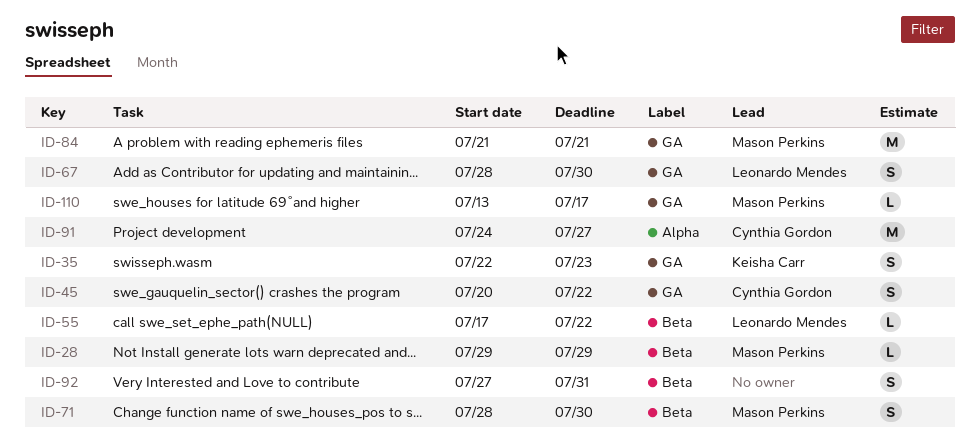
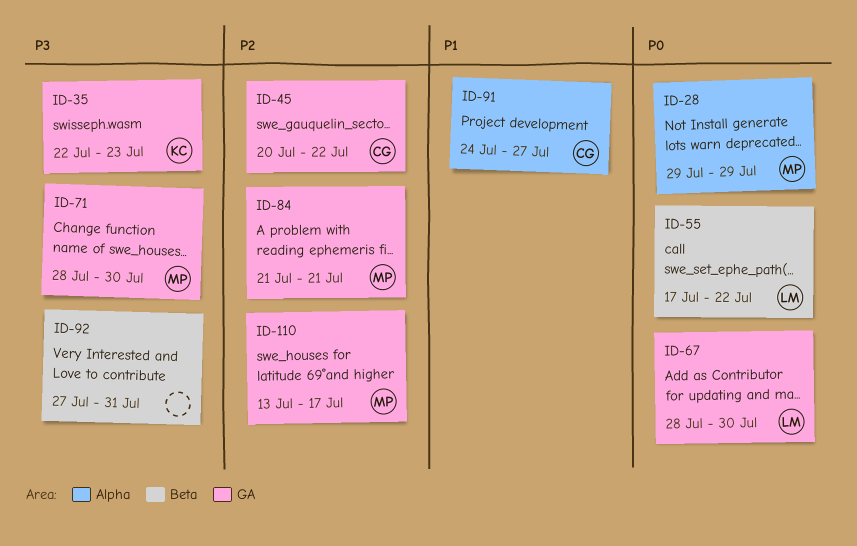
ID-28, label: Beta -> Alpha
ID-71, label: Beta -> GA

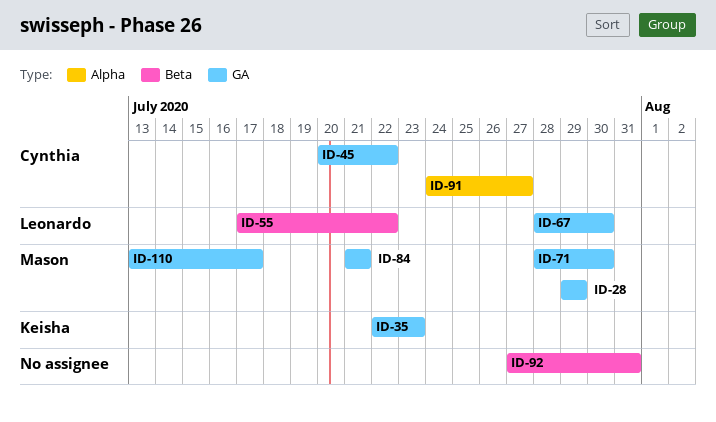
ID-28, label: Alpha -> GA

